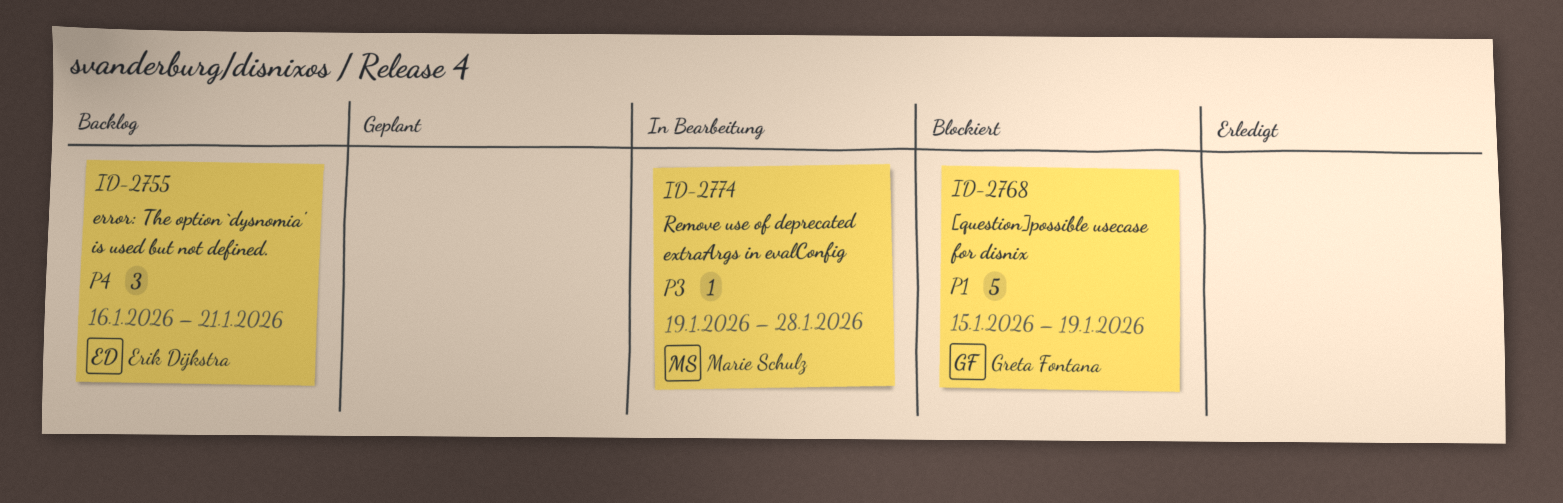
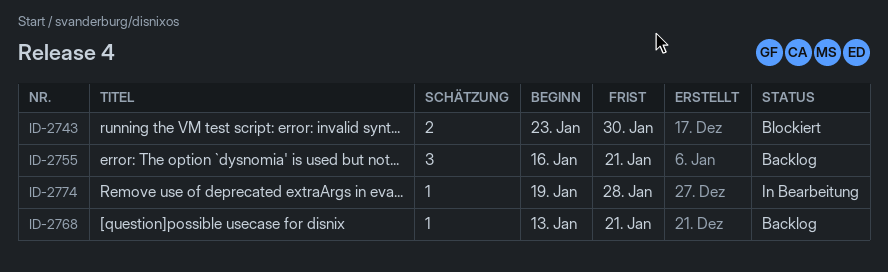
ID-2743: none -> present
ID-2768, status: Blockiert -> Backlog
ID-2768, estimate: 5 -> 1
ID-2768, start: Jan 15 -> Jan 13
ID-2768, due: Jan 19 -> Jan 21

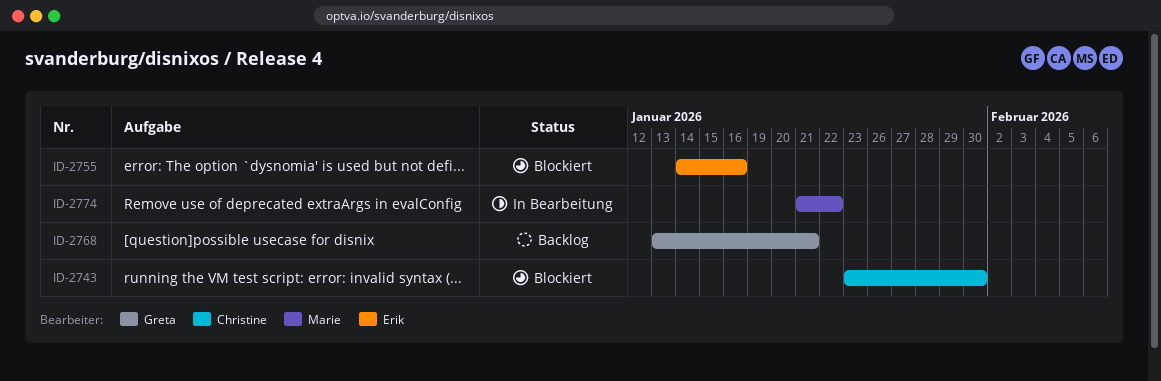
ID-2755, status: Backlog -> Blockiert
ID-2755, start: Jan 16 -> Jan 14
ID-2755, due: Jan 21 -> Jan 16
ID-2774, start: Jan 19 -> Jan 21
ID-2774, due: Jan 28 -> Jan 22

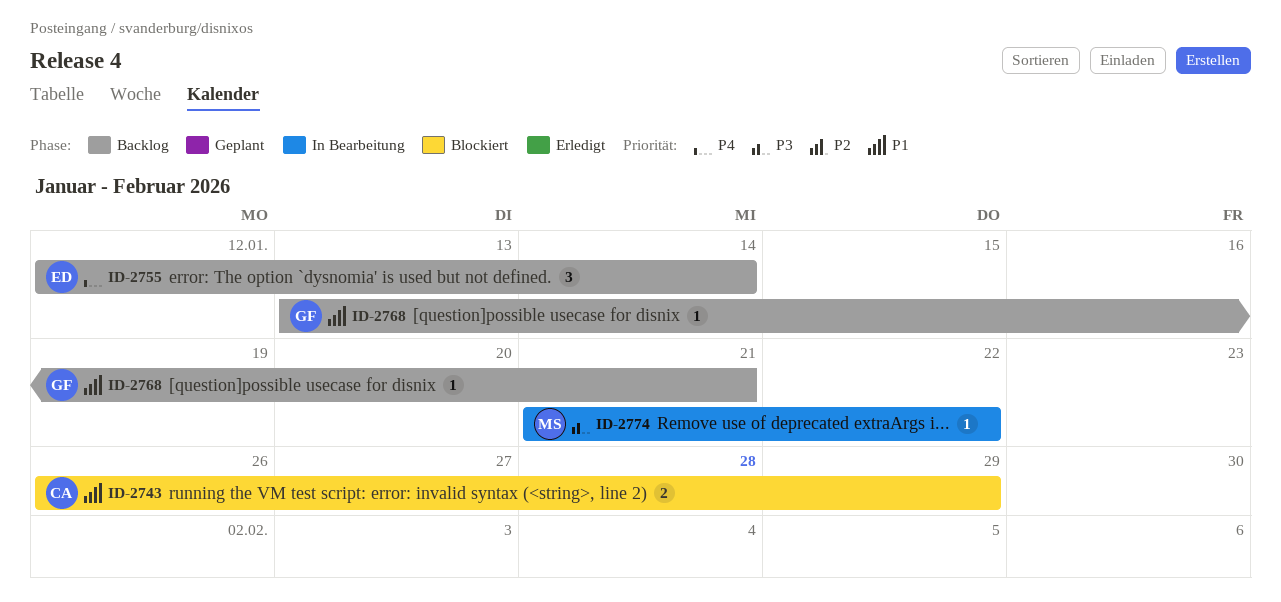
ID-2743, start: Jan 23 -> Jan 26
ID-2743, due: Jan 30 -> Jan 29
ID-2755, status: Blockiert -> Backlog
ID-2755, start: Jan 14 -> Jan 12
ID-2755, due: Jan 16 -> Jan 14

